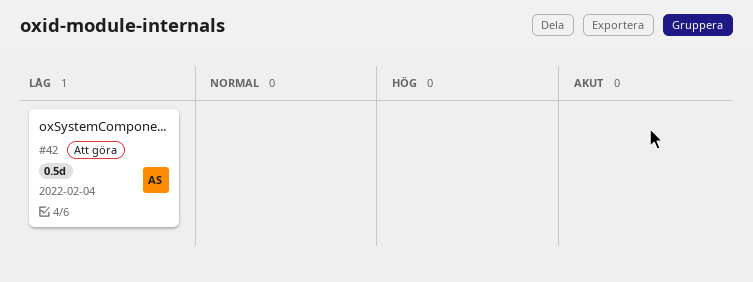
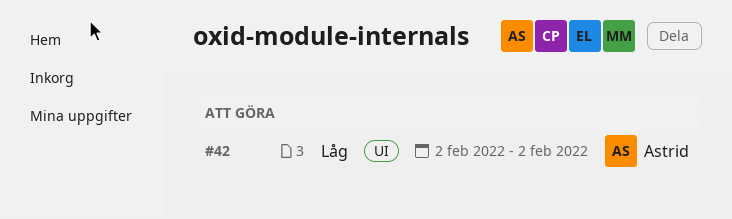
#42, due: Feb 4 -> Feb 2

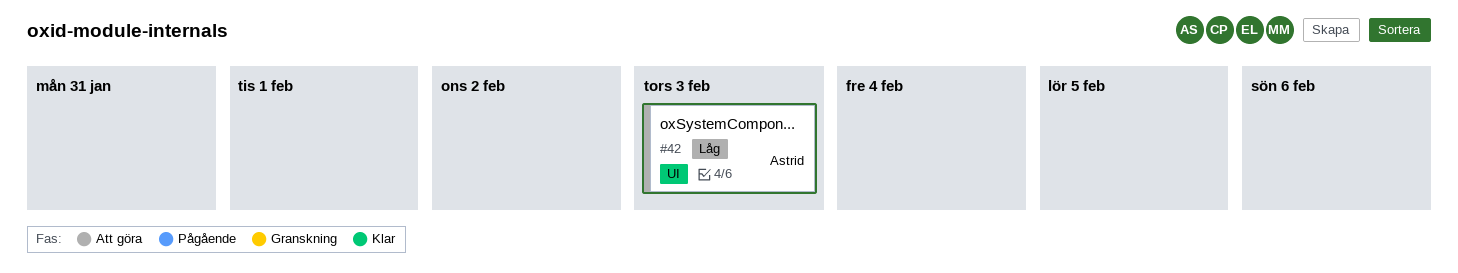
#42, due: Feb 2 -> Feb 3

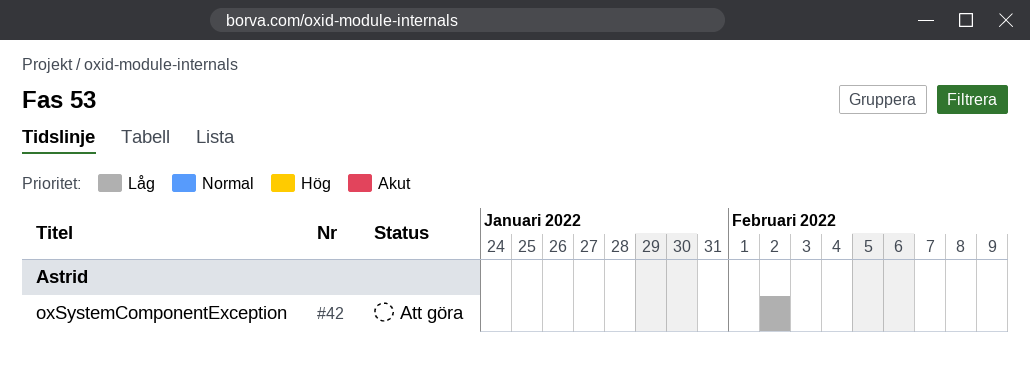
#42, due: Feb 3 -> Feb 2

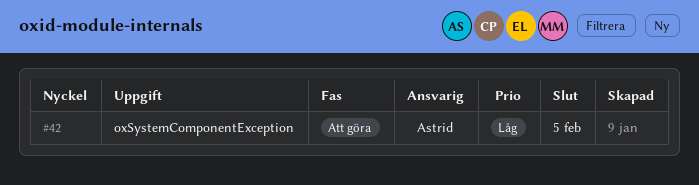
#42, due: Feb 2 -> Feb 5

